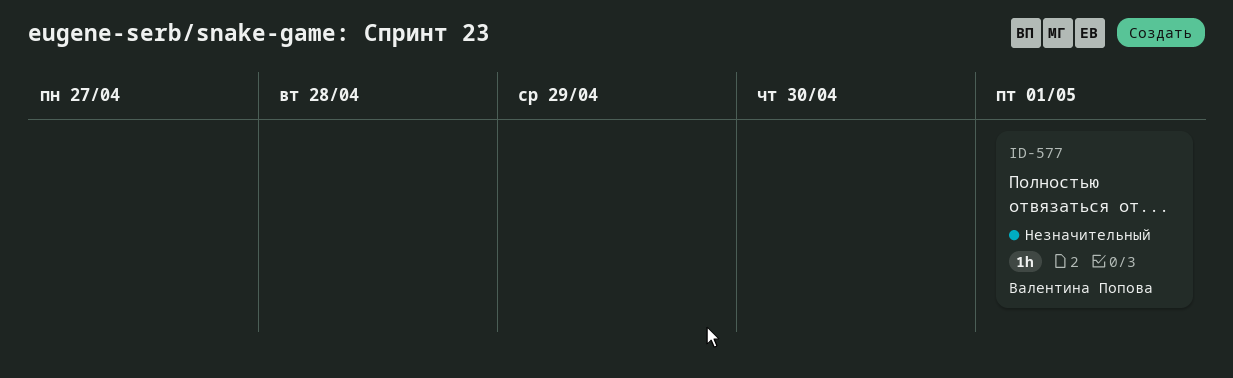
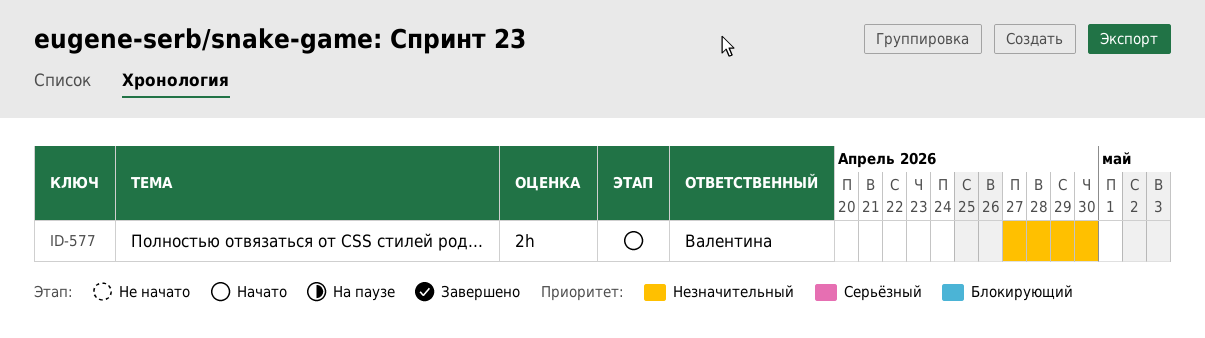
ID-577, estimate: 1h -> 2h
ID-577, due: May 1 -> Apr 30

